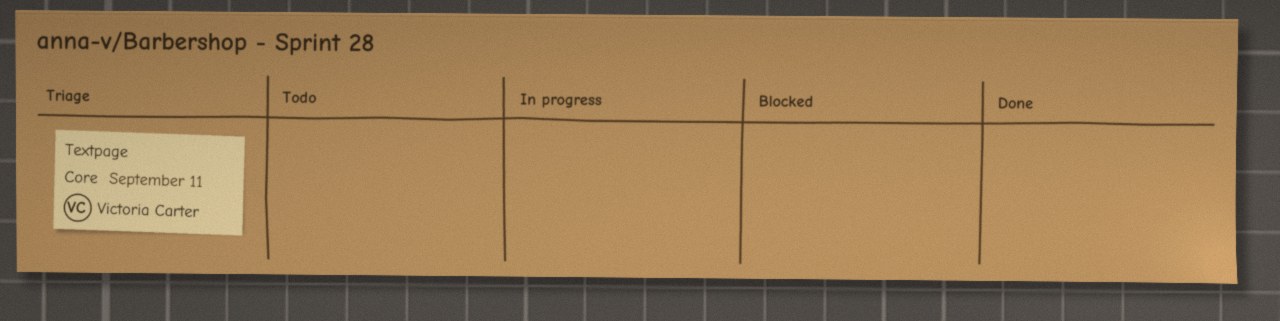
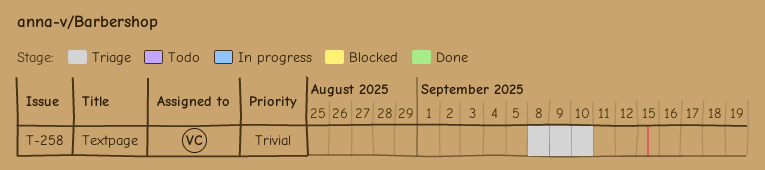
Textpage, due: Sep 11 -> Sep 10

